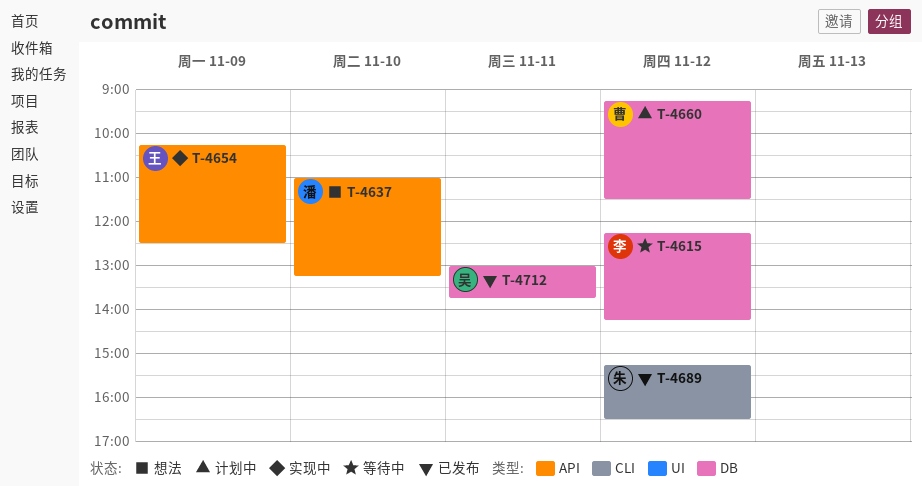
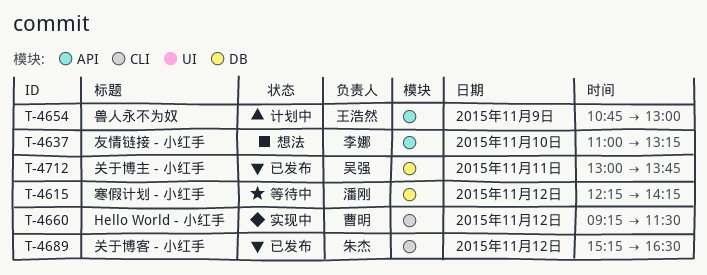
T-4615, owner: 李娜 -> 潘刚
T-4637, owner: 潘刚 -> 李娜
T-4654, status: 实现中 -> 计划中
T-4654, begins: 10:15 -> 10:45
T-4654, ends: 12:30 -> 13:00
T-4660, status: 计划中 -> 实现中
T-4660, label: DB -> CLI

